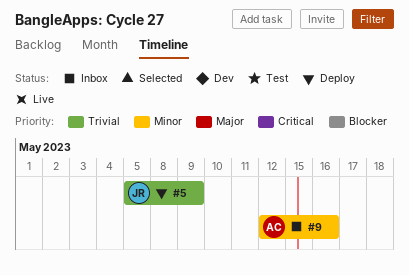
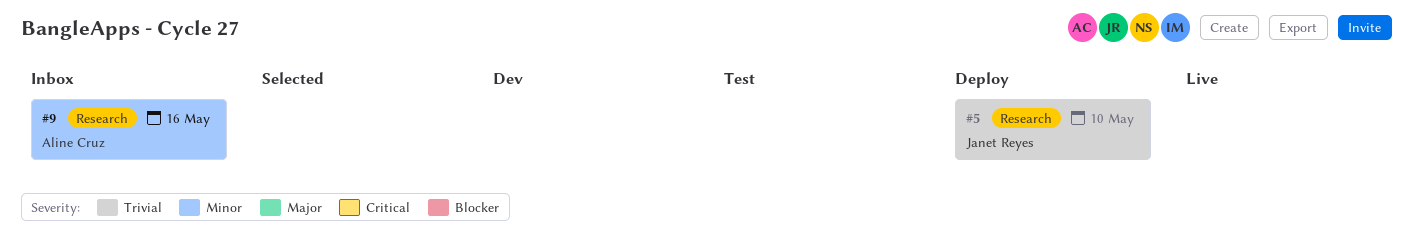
#5, due: May 9 -> May 10

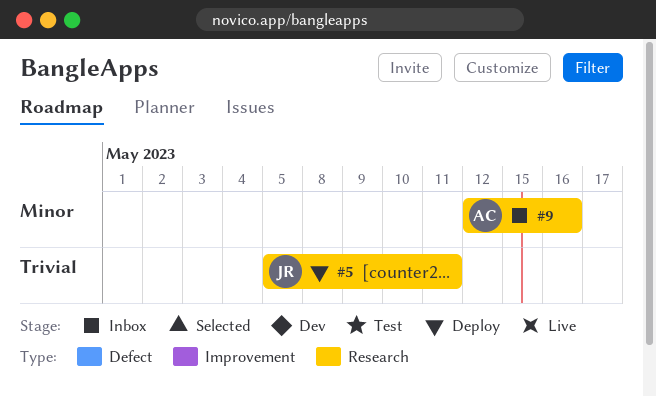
#5, due: May 10 -> May 11

